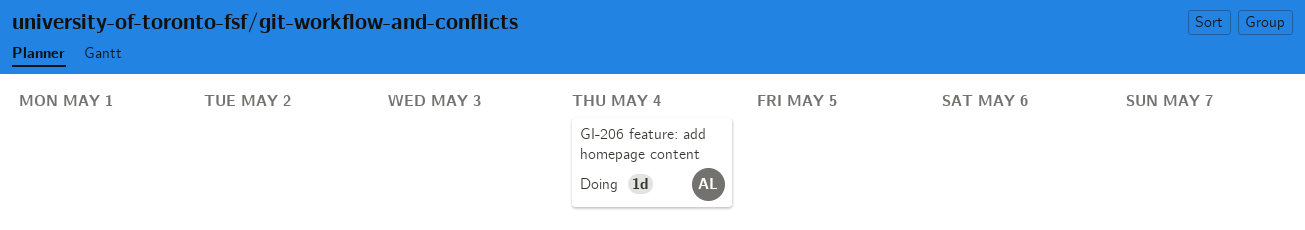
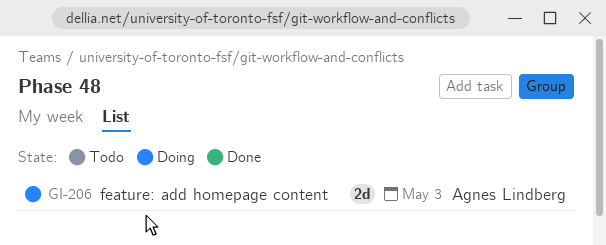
GI-206, estimate: 1d -> 2d
GI-206, due: May 4 -> May 3

